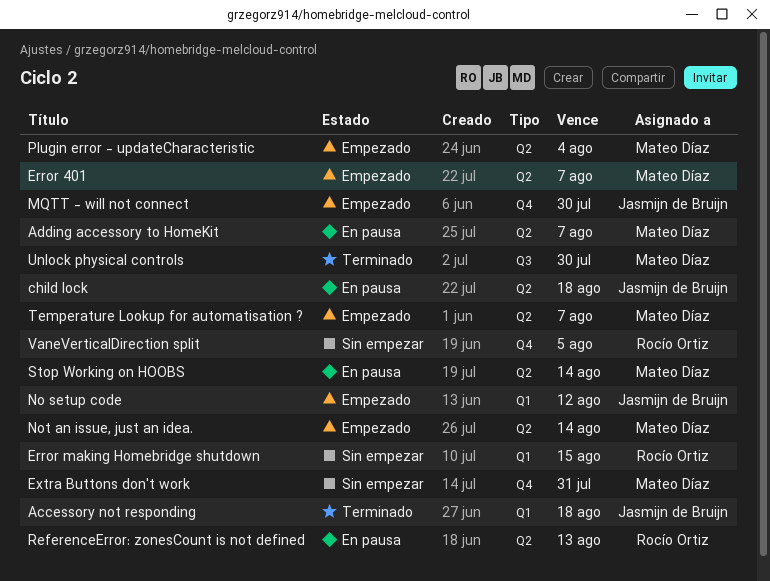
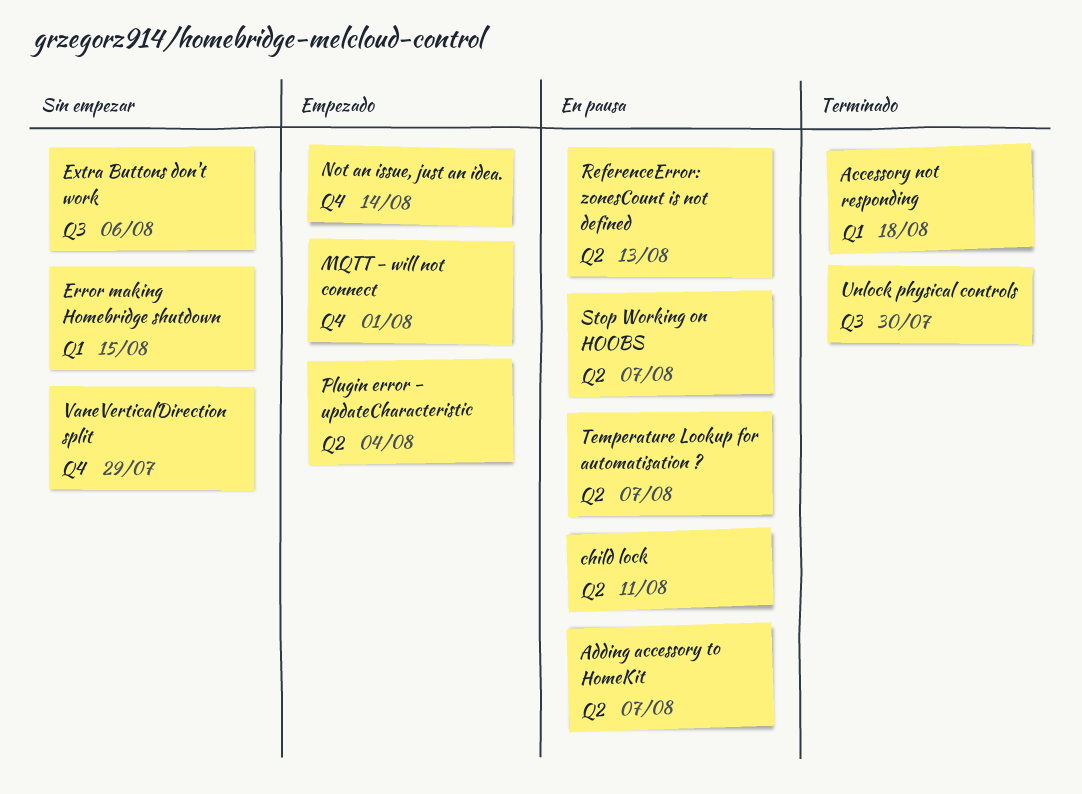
child lock, due: Aug 18 -> Aug 11
Error 401: present -> none
Extra Buttons don't work, label: Q4 -> Q3
Extra Buttons don't work, due: Jul 31 -> Aug 6
MQTT - will not connect, due: Jul 30 -> Aug 1
No setup code: present -> none
Not an issue, just an idea., label: Q2 -> Q4
Stop Working on HOOBS, due: Aug 14 -> Aug 7
Temperature Lookup for automatisation ?, status: Empezado -> En pausa
VaneVerticalDirection split, due: Aug 5 -> Jul 29

